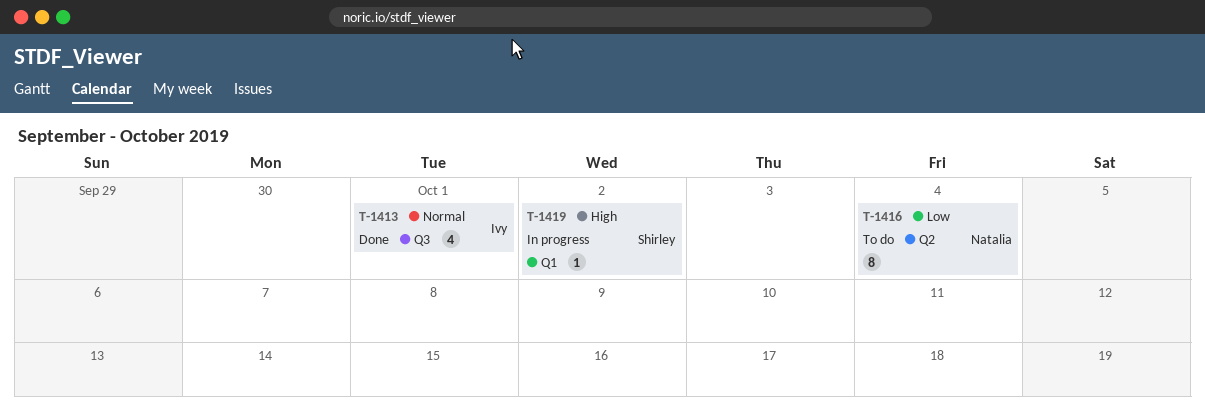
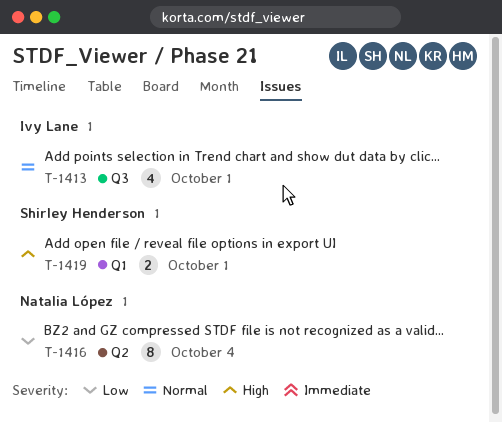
T-1419, estimate: 1 -> 2
T-1419, due: Oct 2 -> Oct 1

